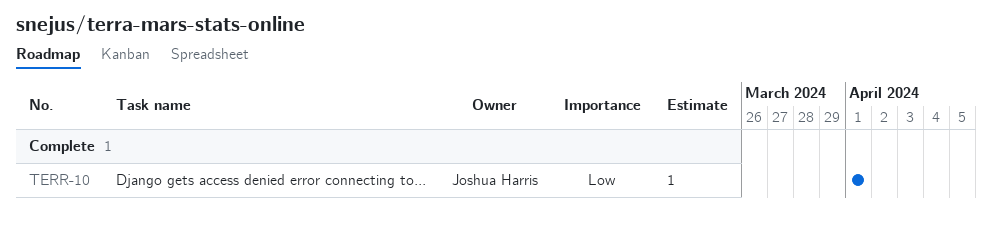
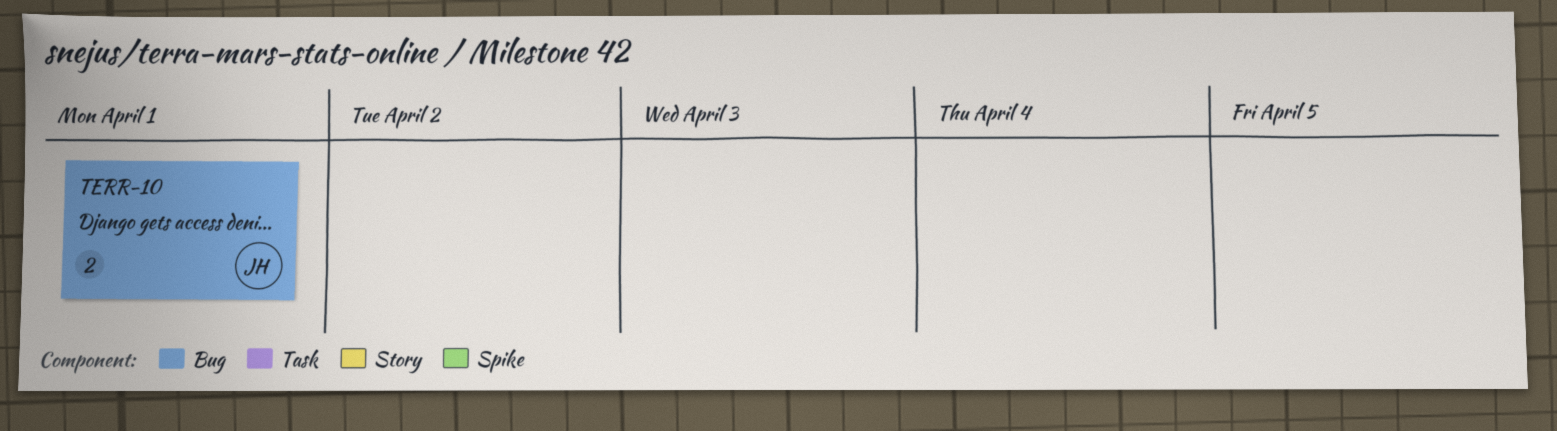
TERR-10, estimate: 1 -> 2

